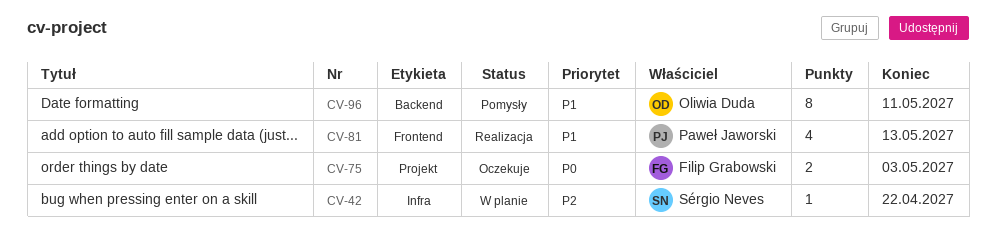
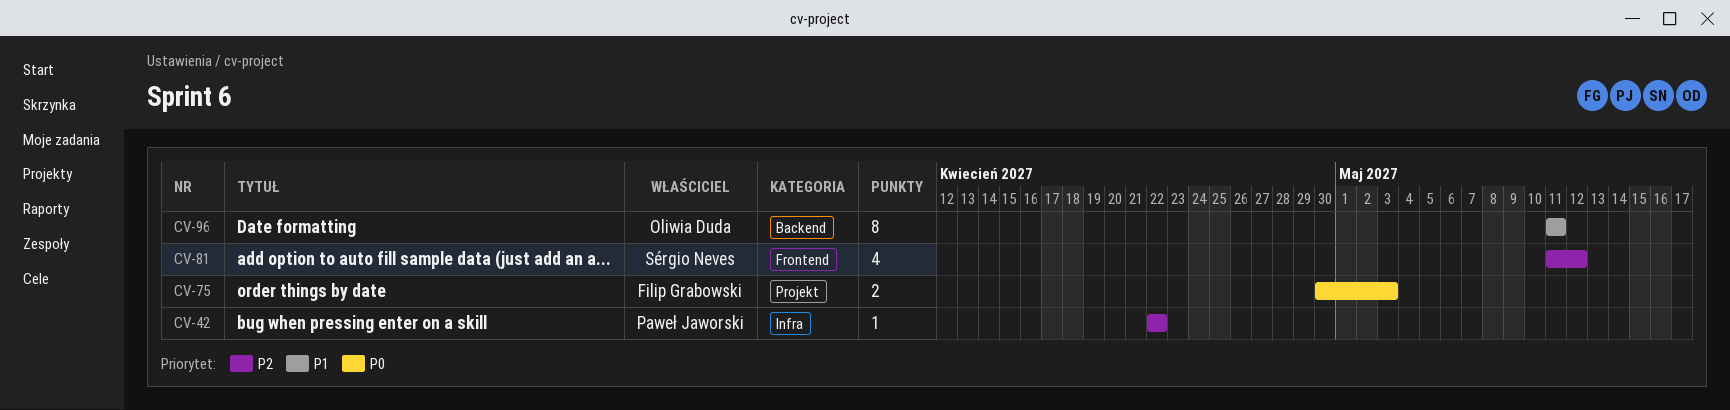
CV-42, owner: Sérgio Neves -> Paweł Jaworski
CV-81, owner: Paweł Jaworski -> Sérgio Neves
CV-81, priority: P1 -> P2
CV-81, due: May 13 -> May 12

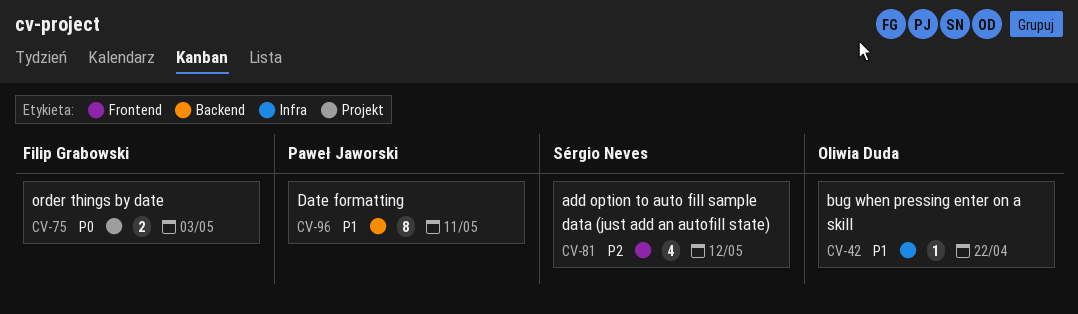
CV-42, owner: Paweł Jaworski -> Oliwia Duda
CV-42, priority: P2 -> P1
CV-96, owner: Oliwia Duda -> Paweł Jaworski

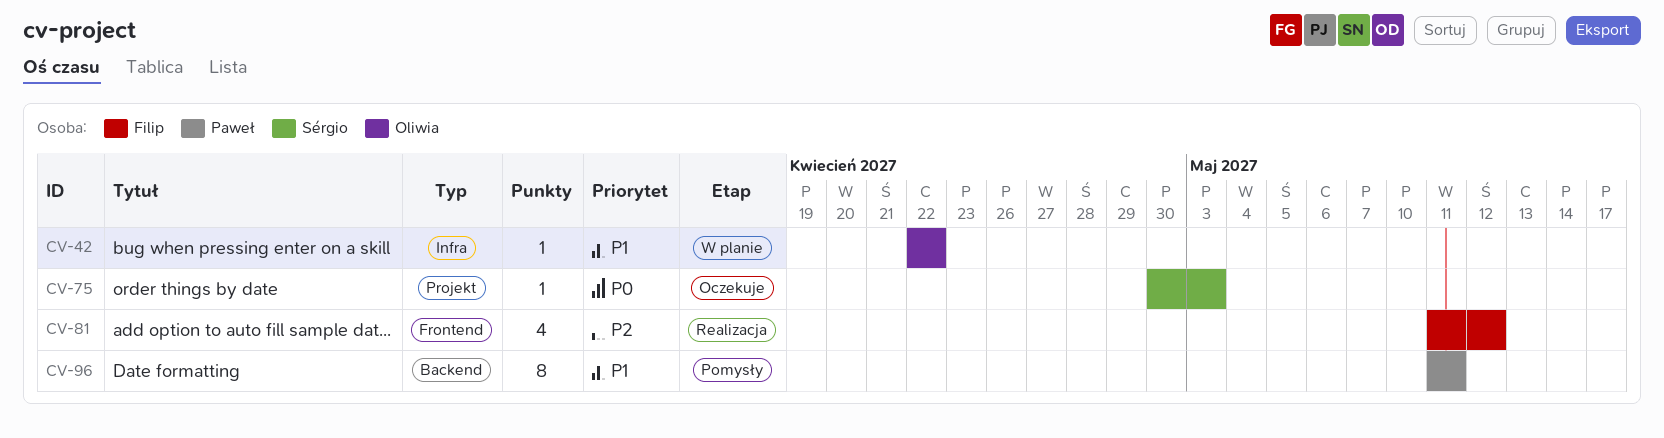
CV-75, owner: Filip Grabowski -> Sérgio Neves
CV-75, estimate: 2 -> 1
CV-81, owner: Sérgio Neves -> Filip Grabowski

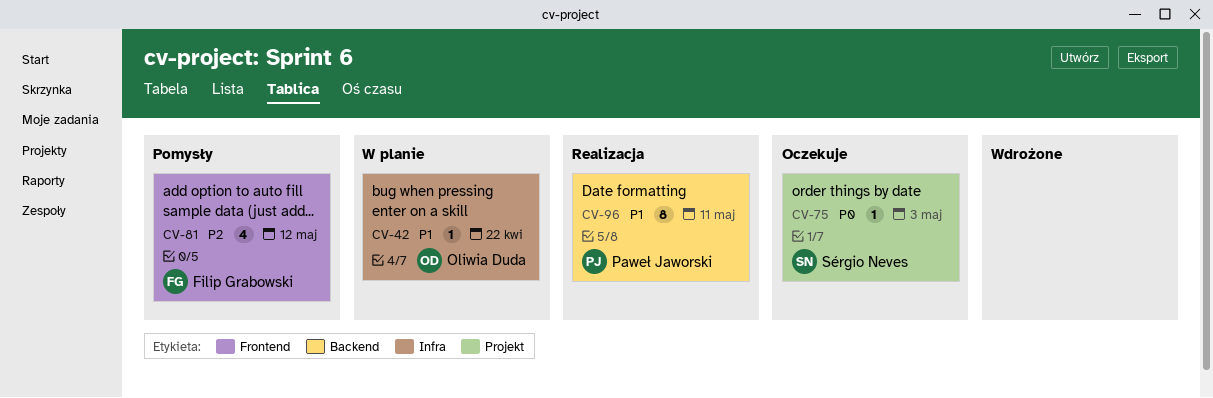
CV-81, status: Realizacja -> Pomysły
CV-96, status: Pomysły -> Realizacja

